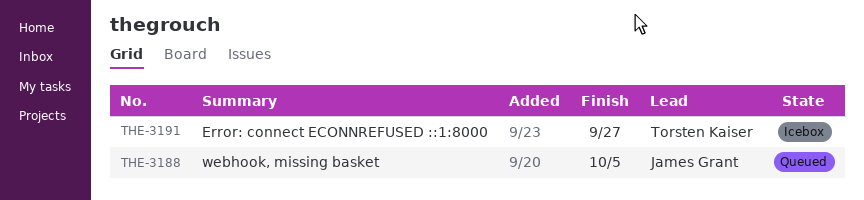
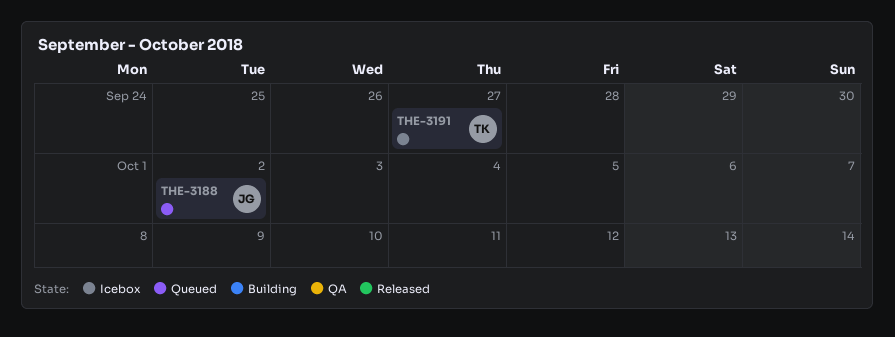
THE-3188, due: Oct 5 -> Oct 2

